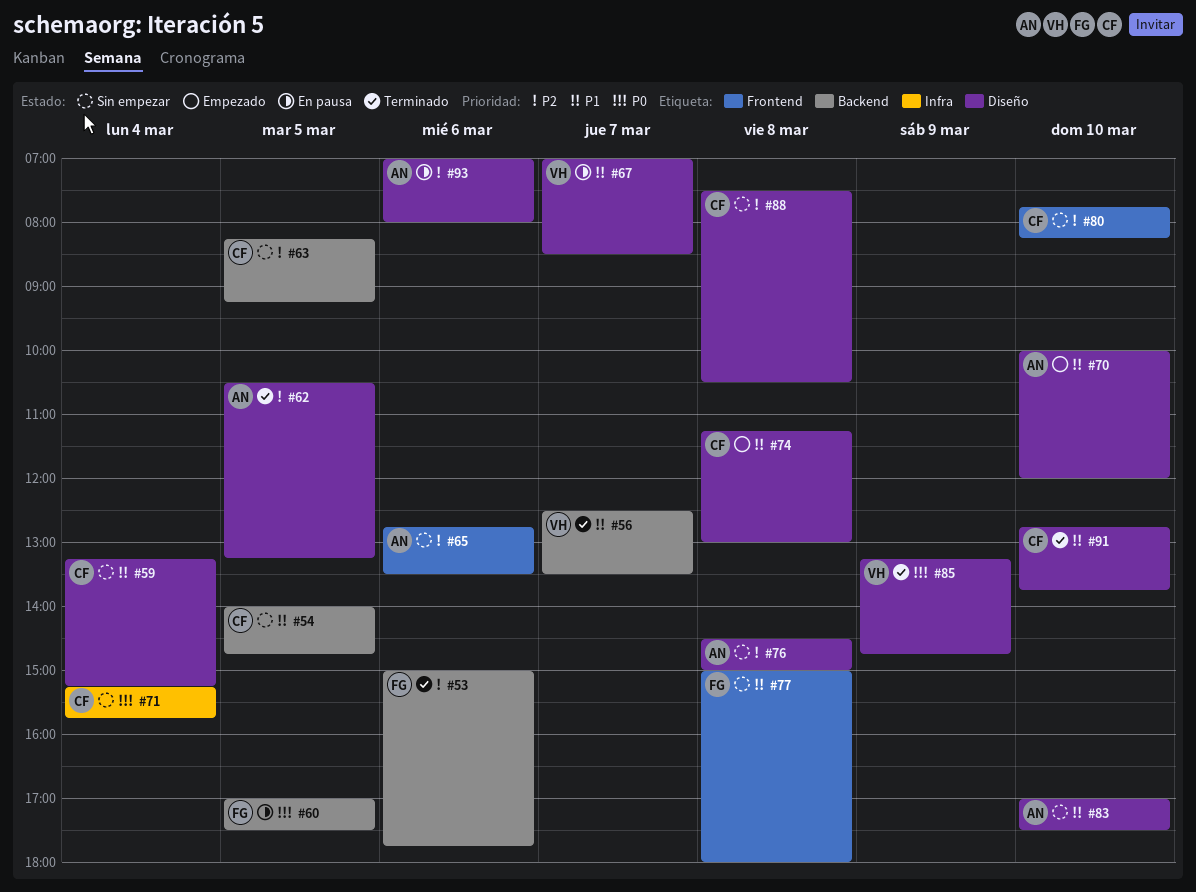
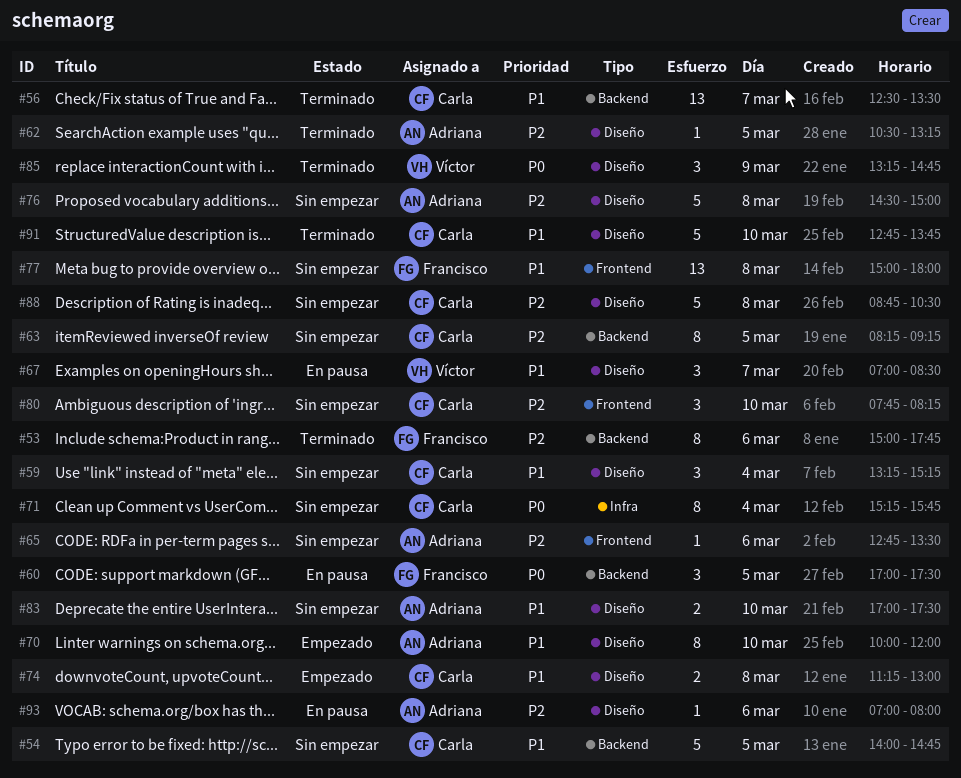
#56, owner: Víctor -> Carla
#88, begins: 07:30 -> 08:45

